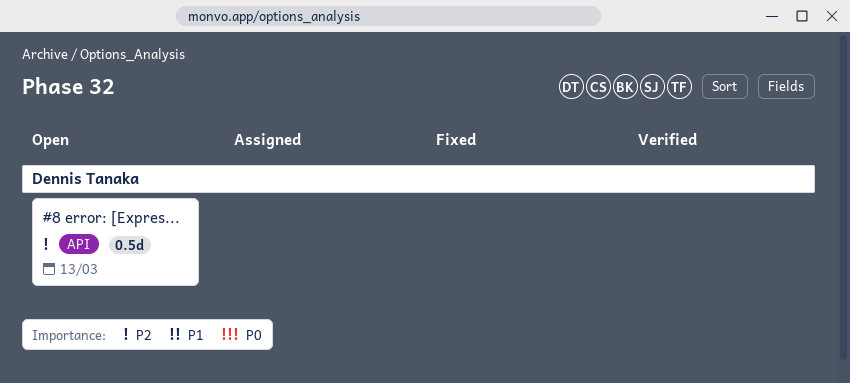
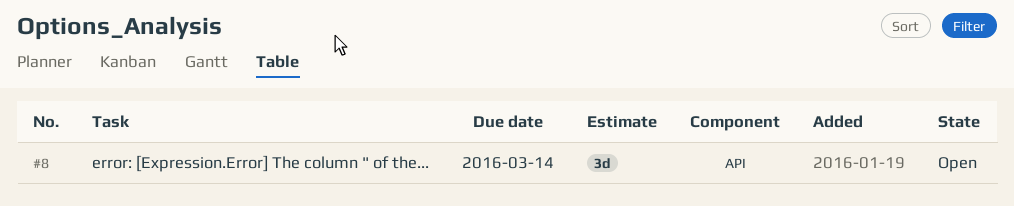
#8, estimate: 0.5d -> 3d
#8, due: Mar 13 -> Mar 14

